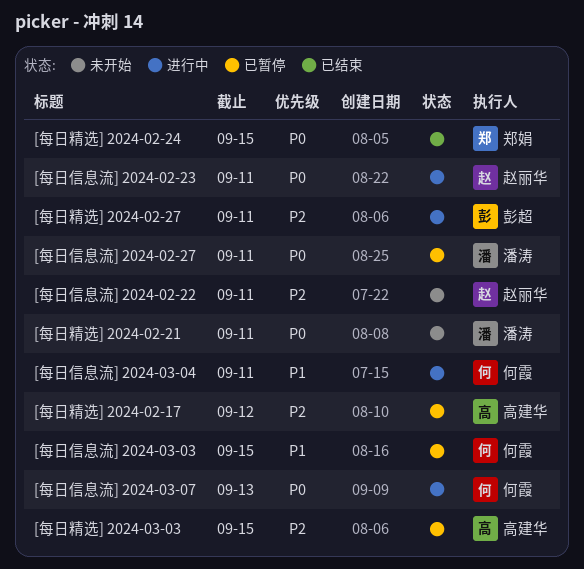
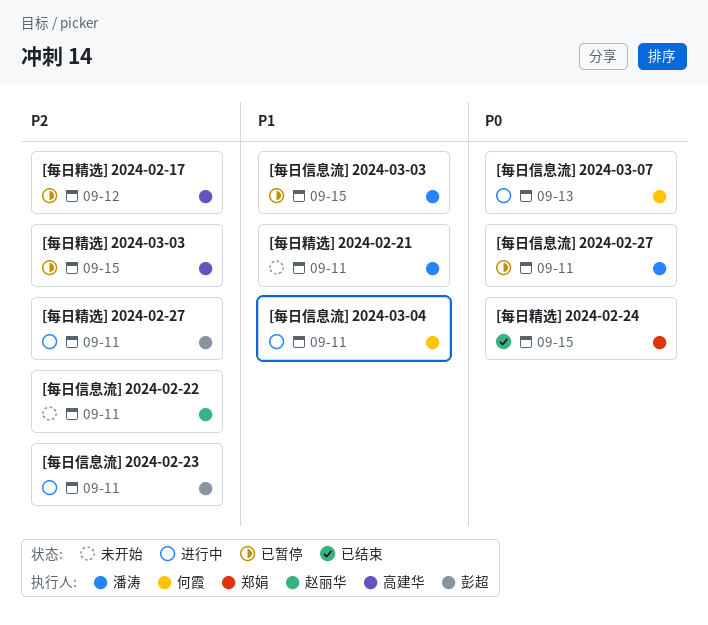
[每日信息流] 2024-02-23, owner: 赵丽华 -> 彭超
[每日信息流] 2024-02-23, priority: P0 -> P2
[每日信息流] 2024-03-03, owner: 何霞 -> 潘涛
[每日精选] 2024-02-21, priority: P0 -> P1

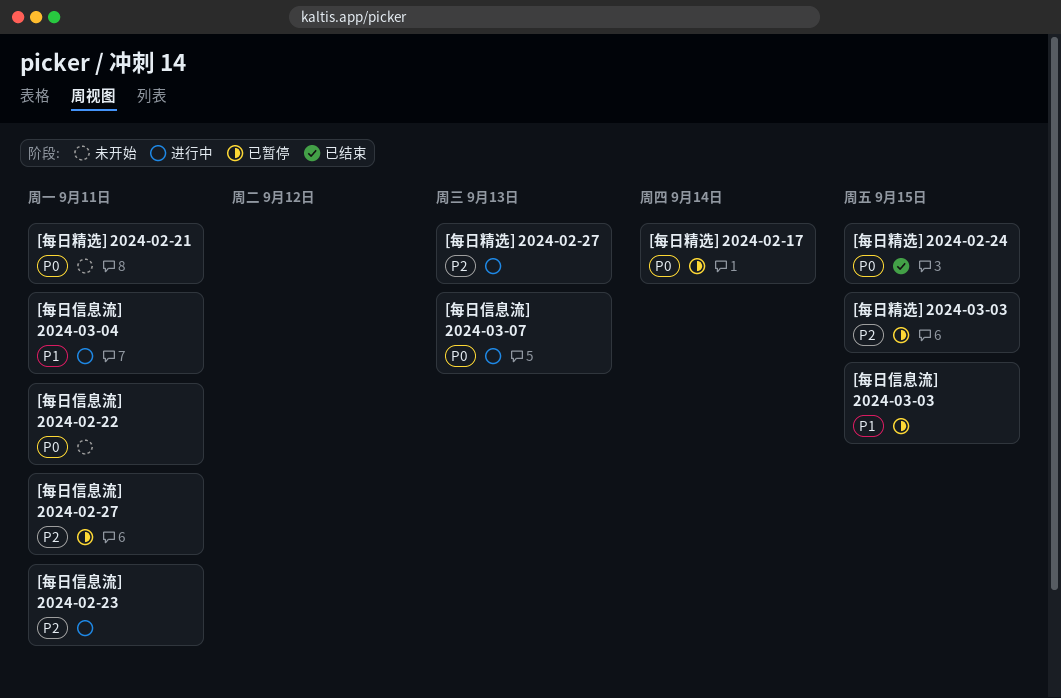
[每日信息流] 2024-02-22, priority: P2 -> P0
[每日信息流] 2024-02-27, priority: P0 -> P2
[每日精选] 2024-02-17, priority: P2 -> P0
[每日精选] 2024-02-17, due: Sep 12 -> Sep 14
[每日精选] 2024-02-21, priority: P1 -> P0
[每日精选] 2024-02-27, due: Sep 11 -> Sep 13

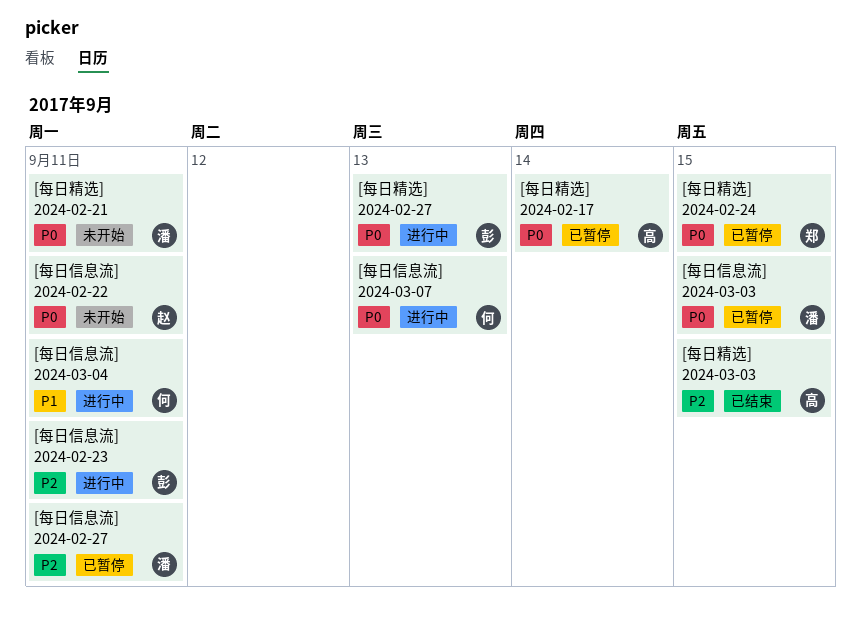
[每日信息流] 2024-03-03, priority: P1 -> P0
[每日精选] 2024-02-24, status: 已结束 -> 已暂停
[每日精选] 2024-02-27, priority: P2 -> P0
[每日精选] 2024-03-03, status: 已暂停 -> 已结束

